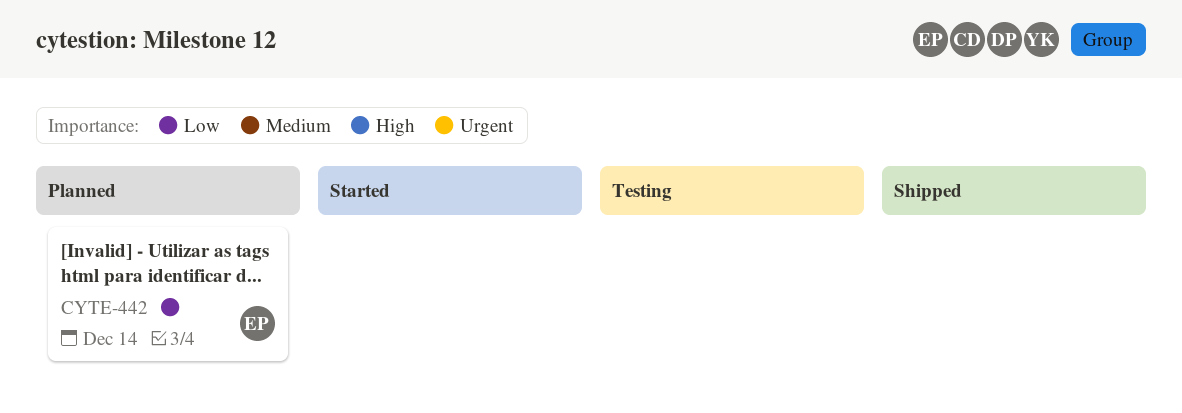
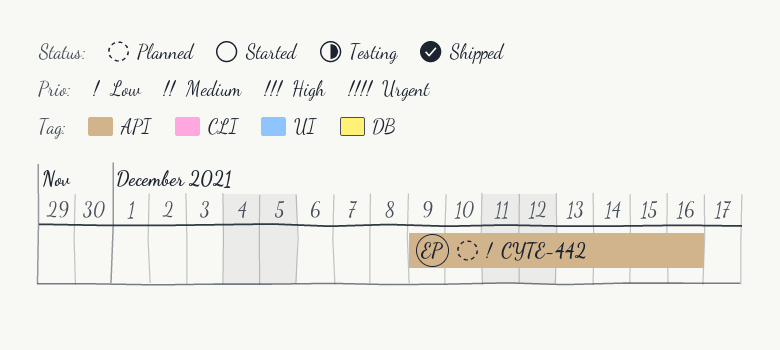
CYTE-442, due: Dec 14 -> Dec 16

